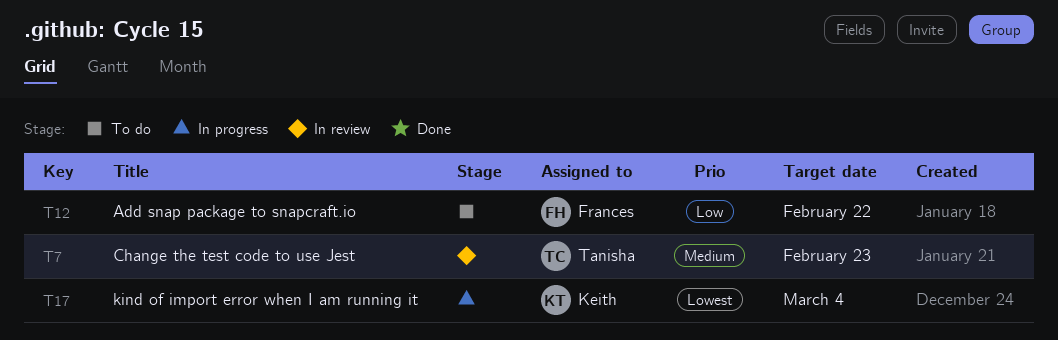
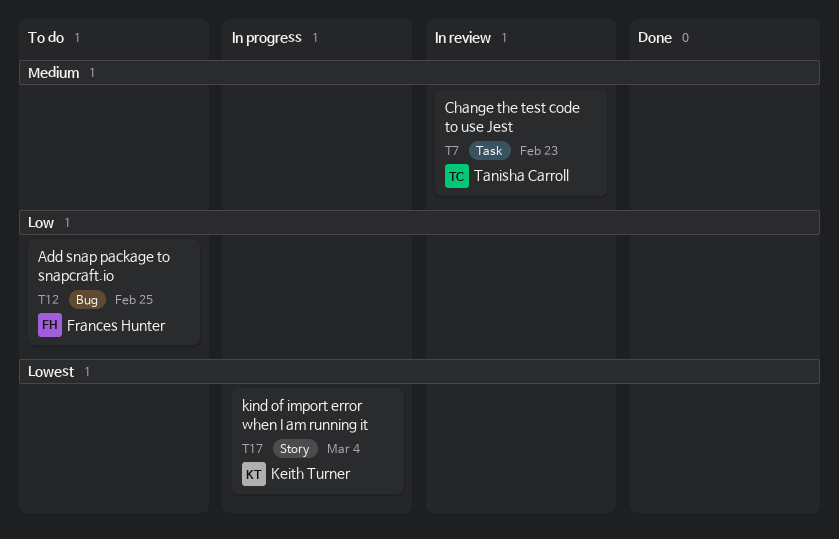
T12, due: Feb 22 -> Feb 25

